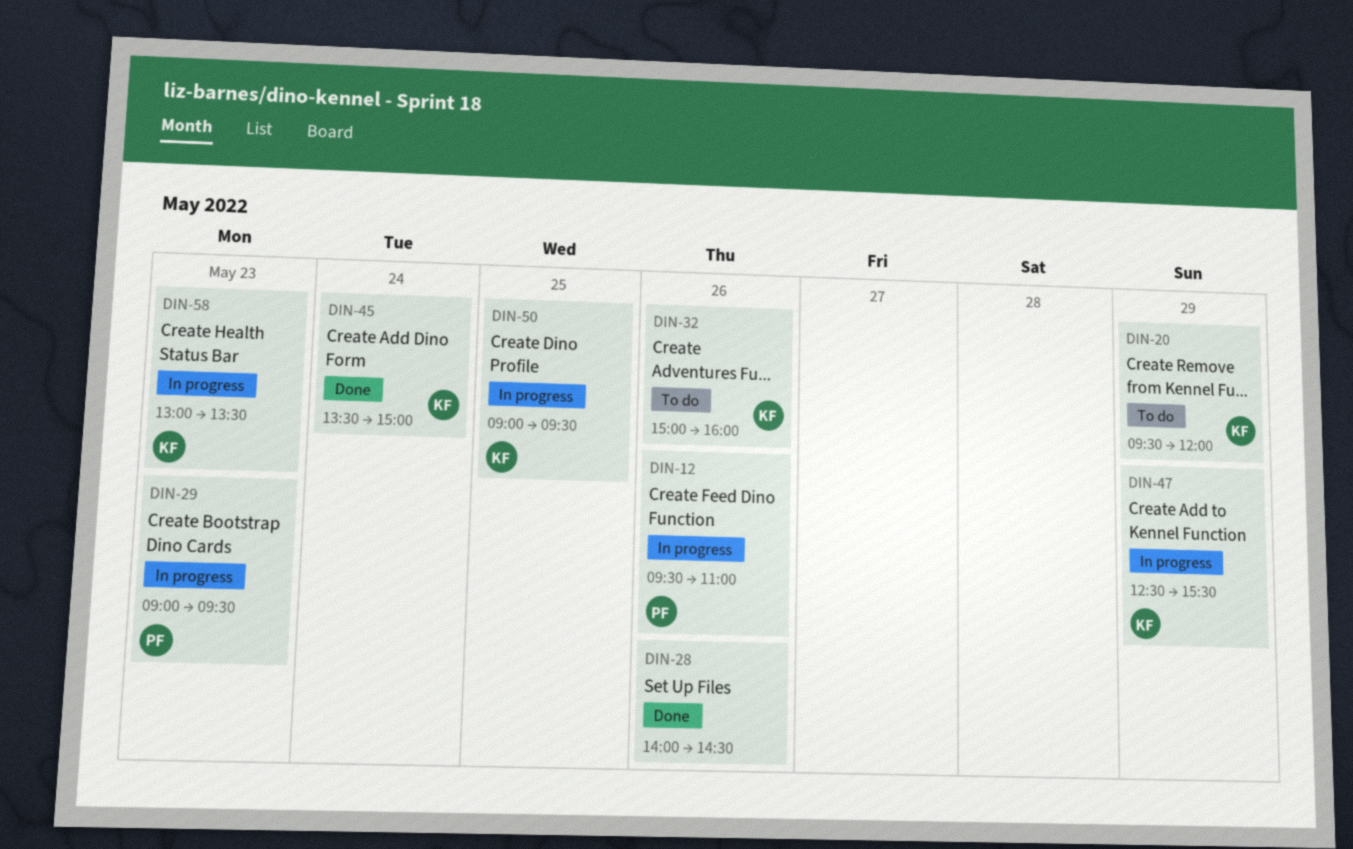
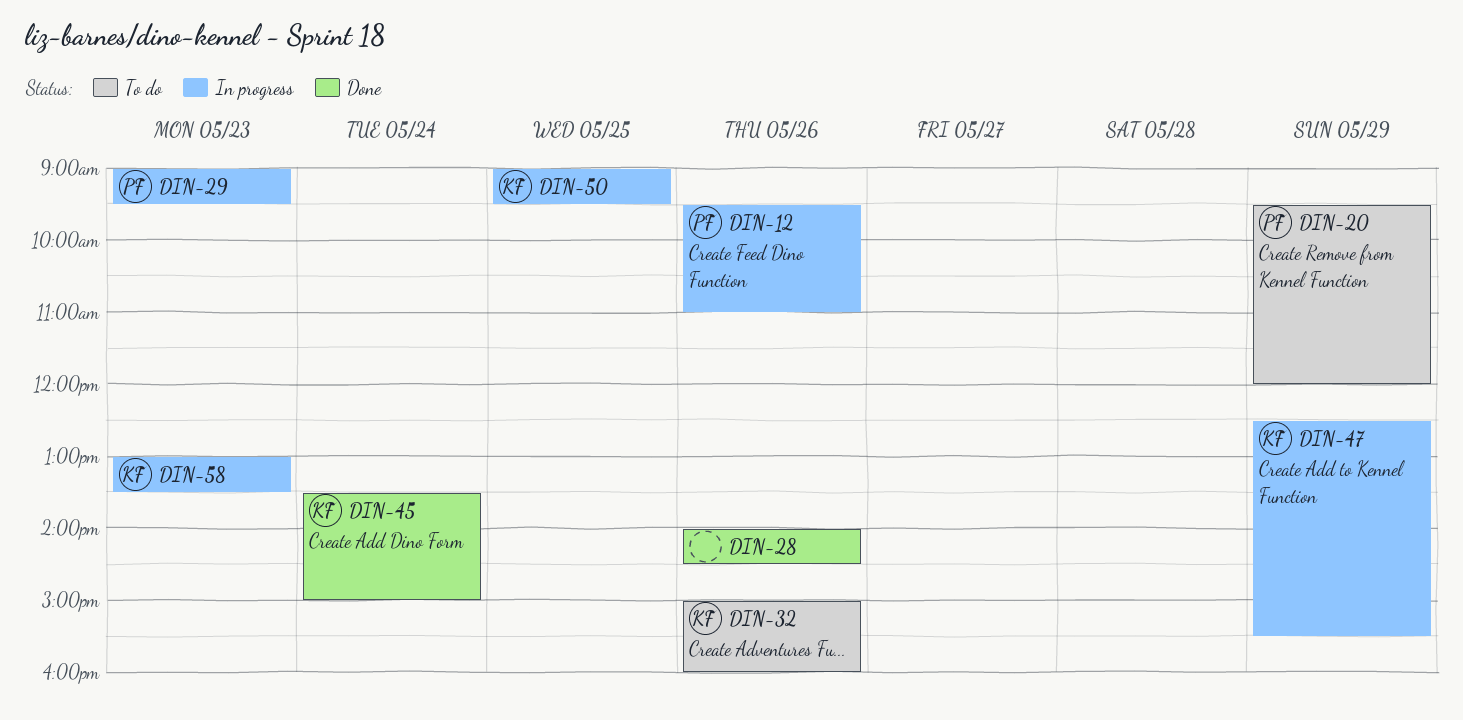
DIN-20, owner: KF -> PF

